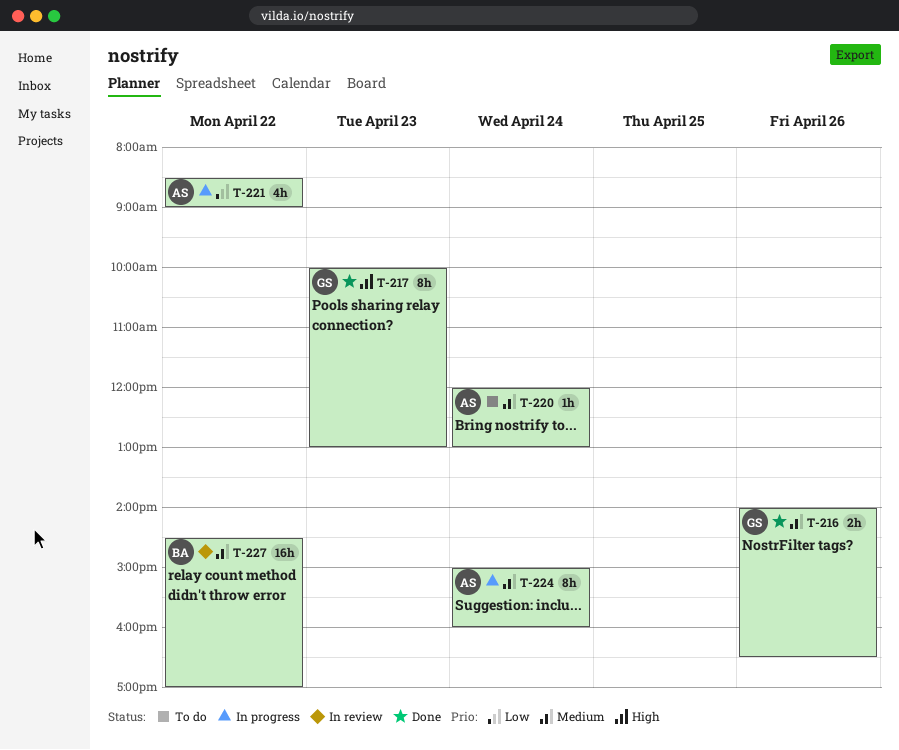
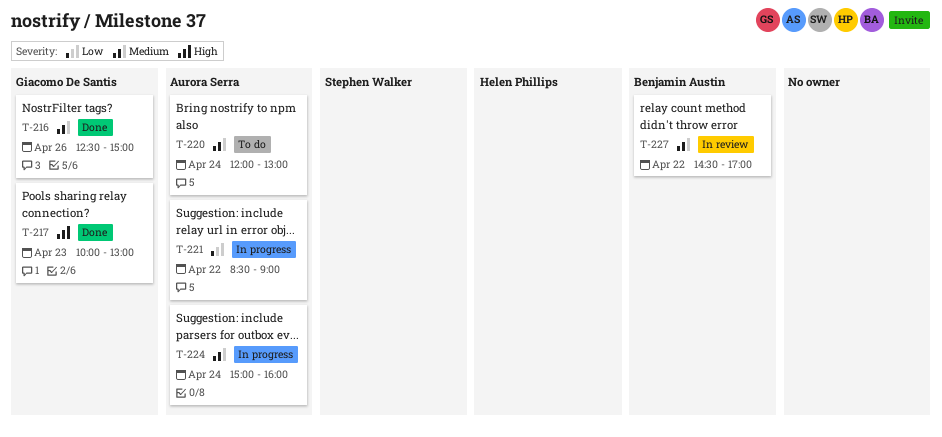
T-216, begins: 14:00 -> 12:30
T-216, ends: 16:30 -> 15:00

